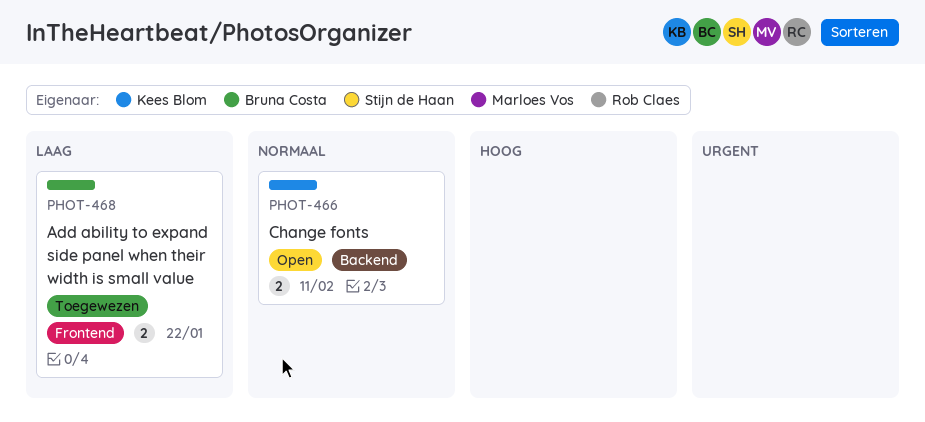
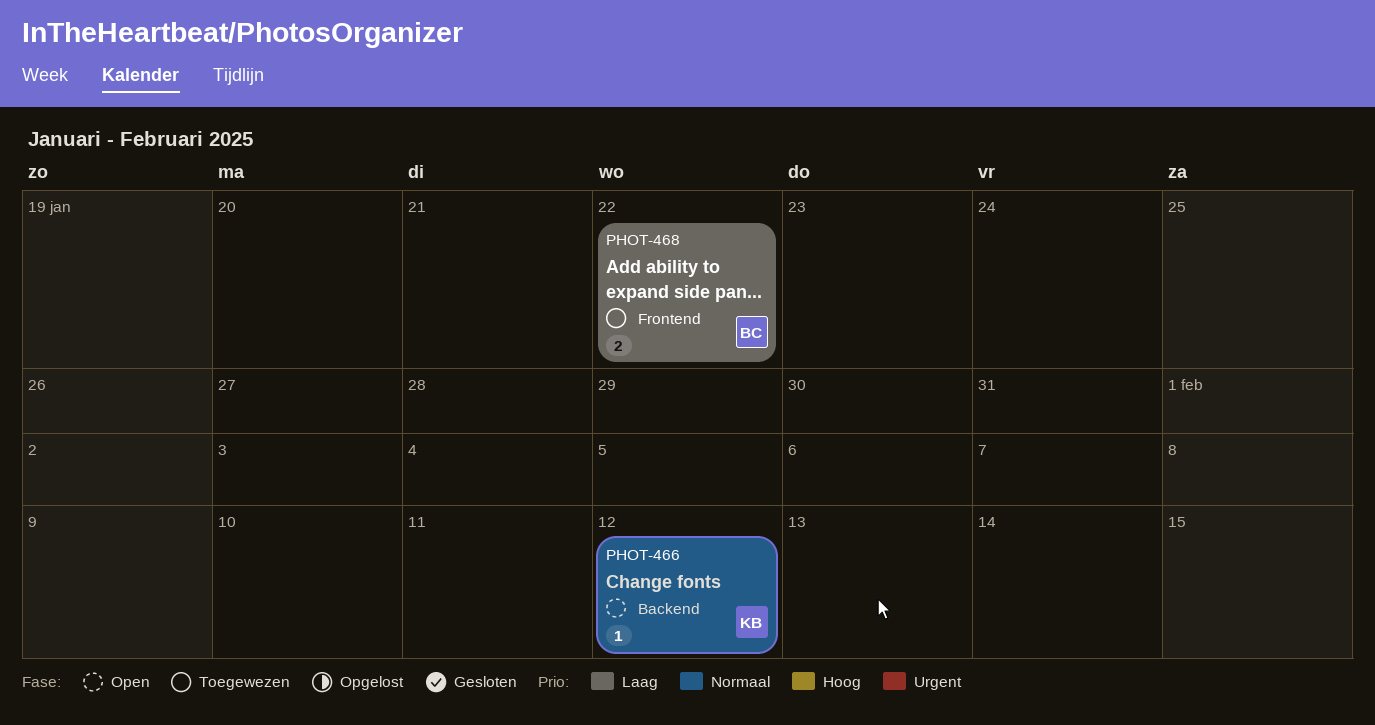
PHOT-466, estimate: 2 -> 1
PHOT-466, due: Feb 11 -> Feb 12

